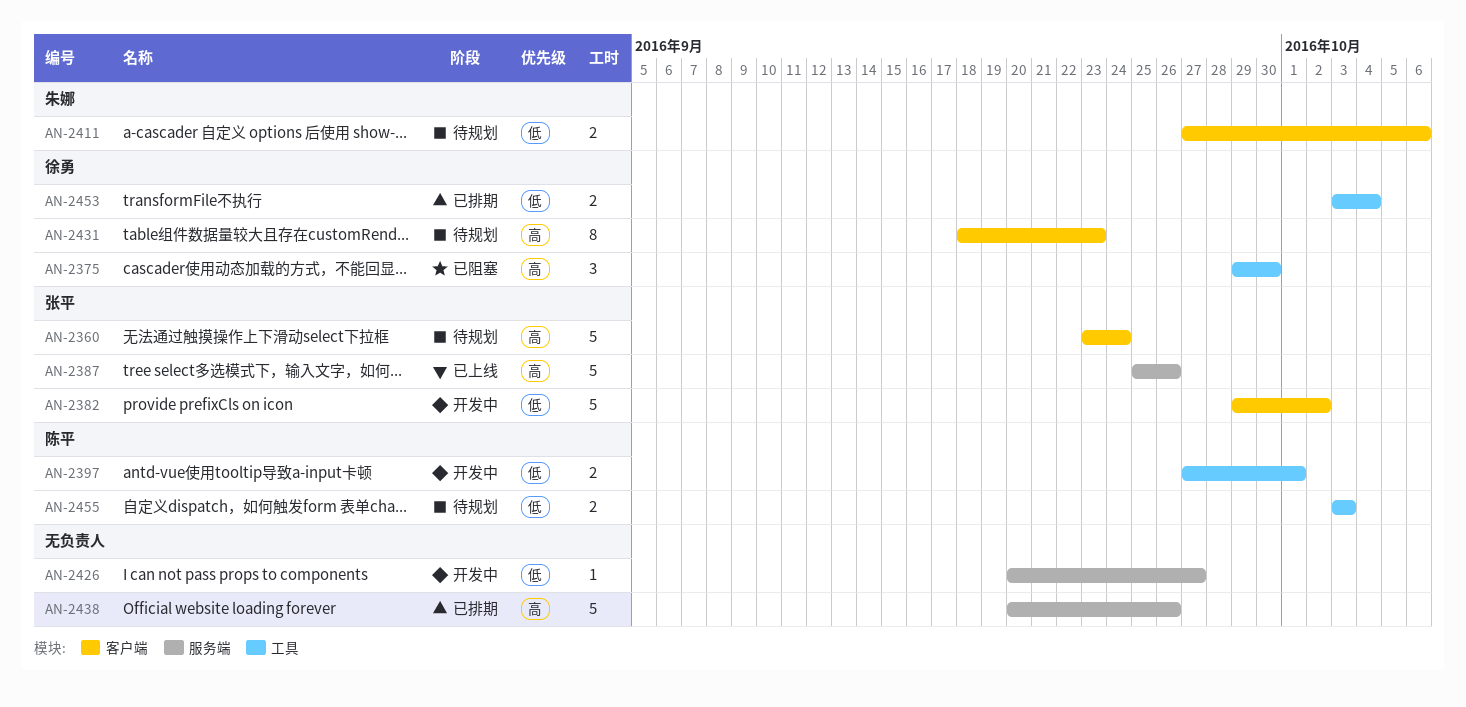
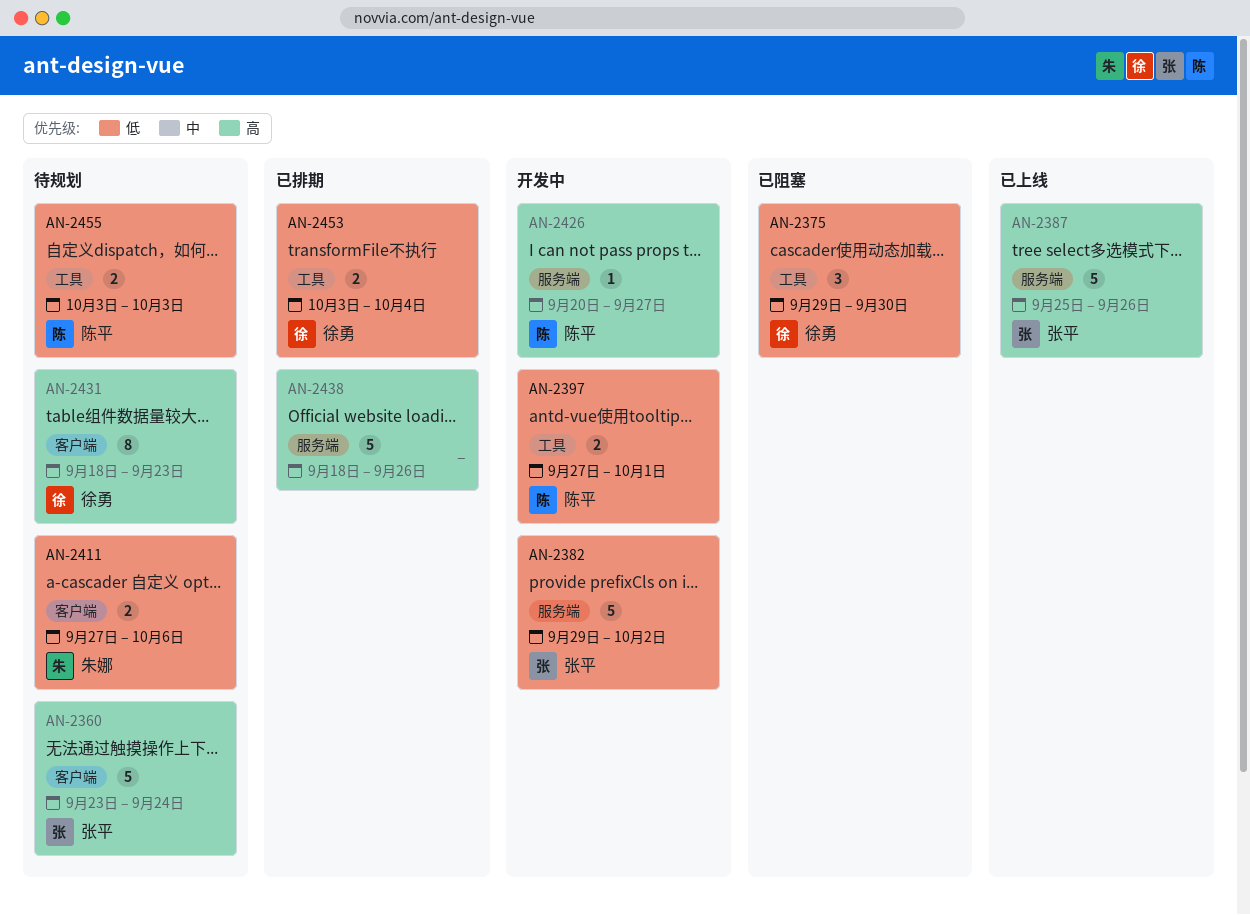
AN-2375, priority: 高 -> 低
AN-2382, label: 客户端 -> 服务端
AN-2426, owner: none -> 陈平
AN-2426, priority: 低 -> 高
AN-2438, start: Sep 20 -> Sep 18

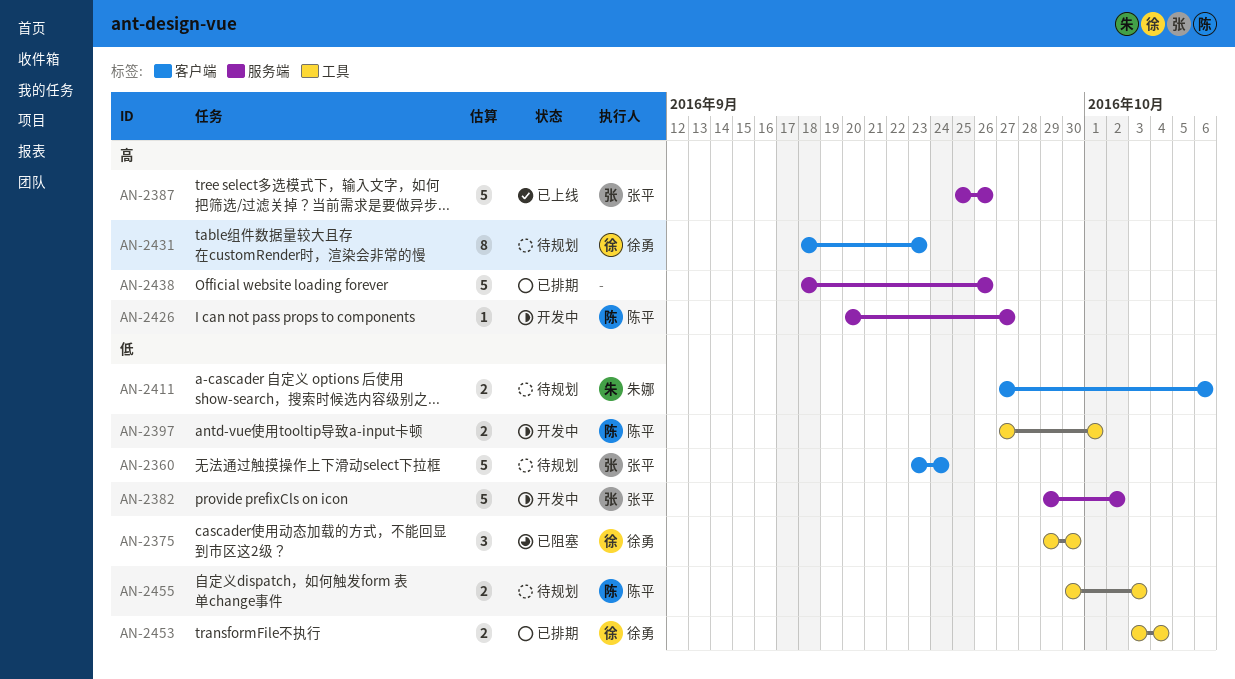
AN-2360, priority: 高 -> 低
AN-2455, start: Oct 3 -> Sep 30

